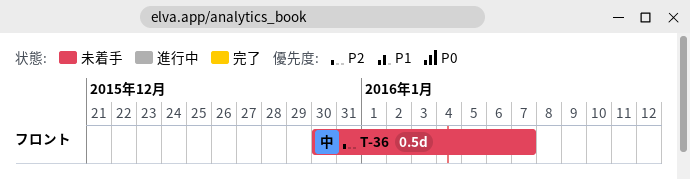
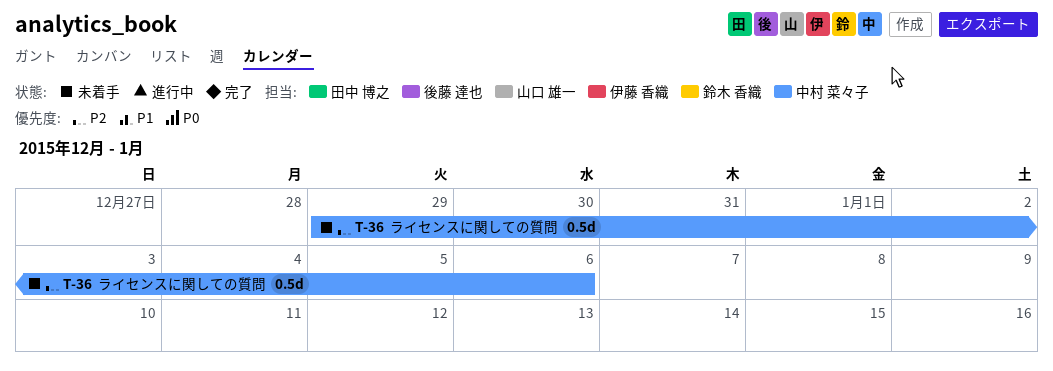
T-36, start: Dec 30 -> Dec 29
T-36, due: Jan 7 -> Jan 6

